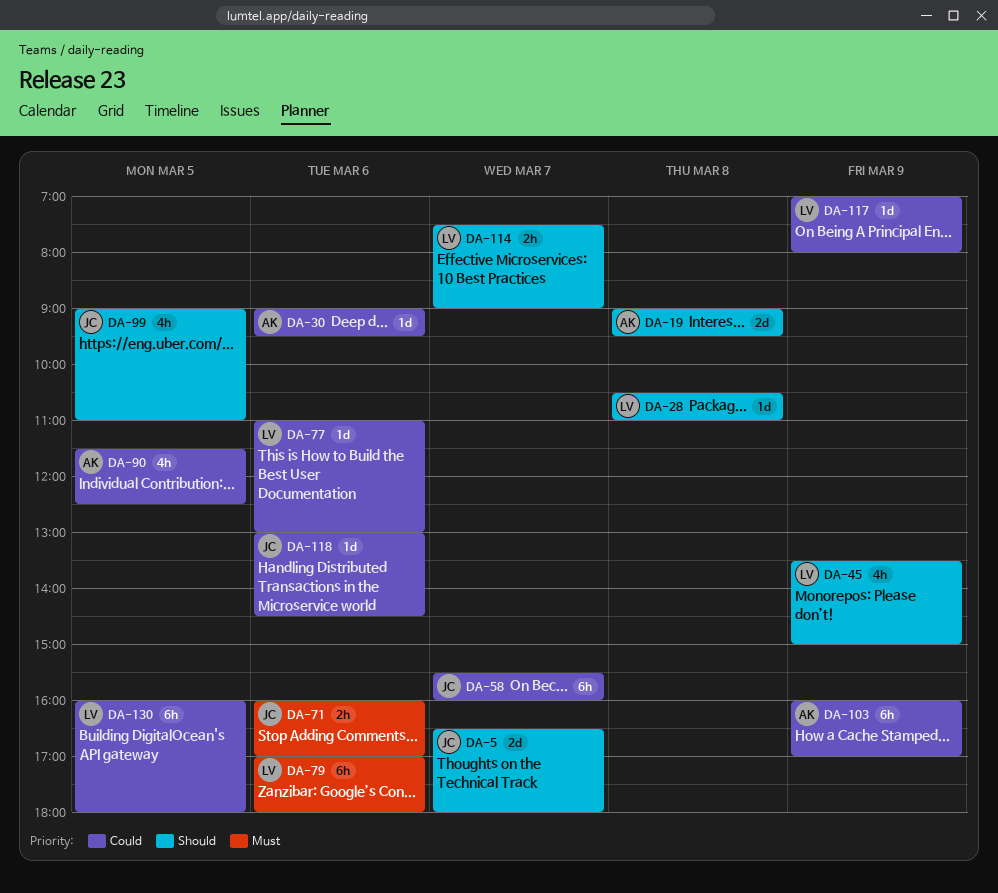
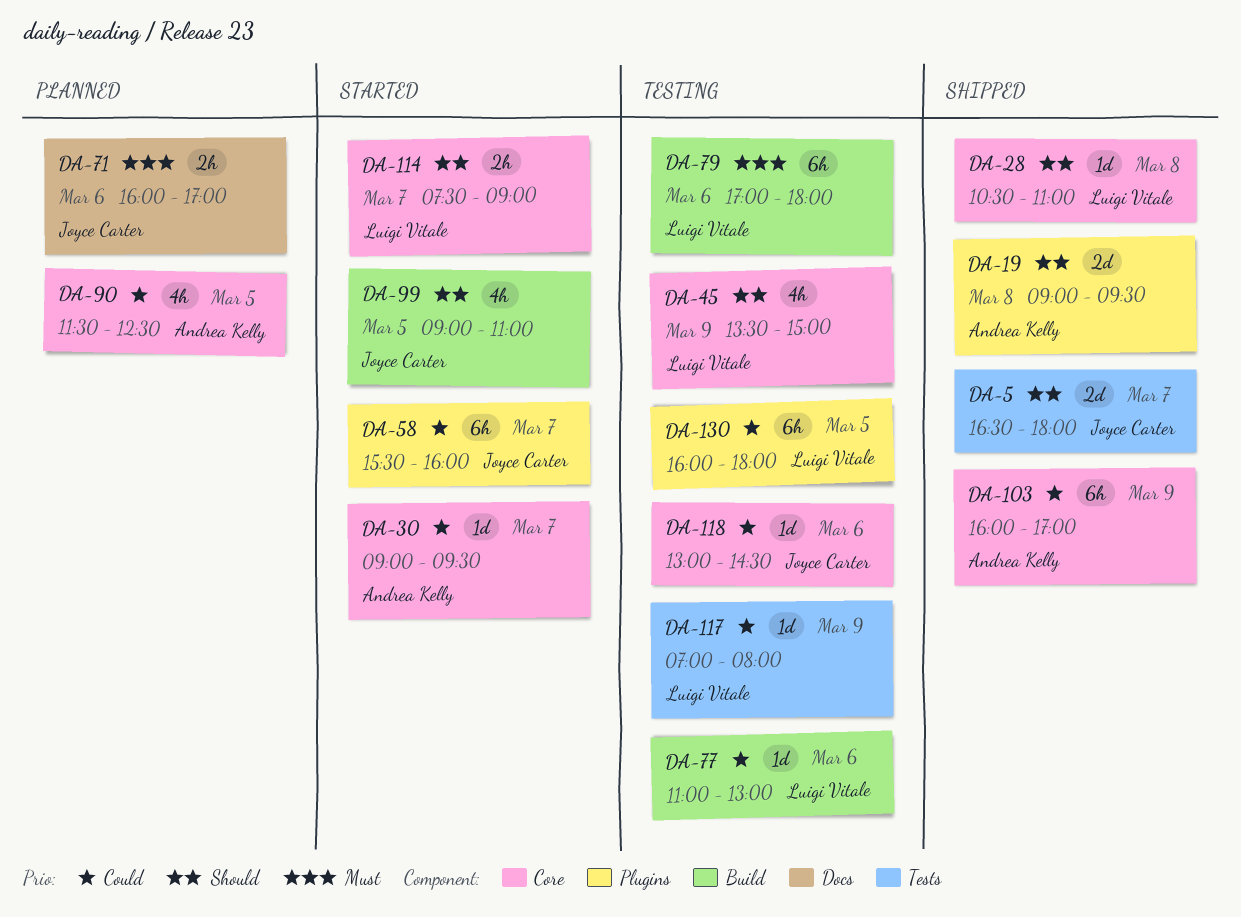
DA-30, day: Mar 6 -> Mar 7

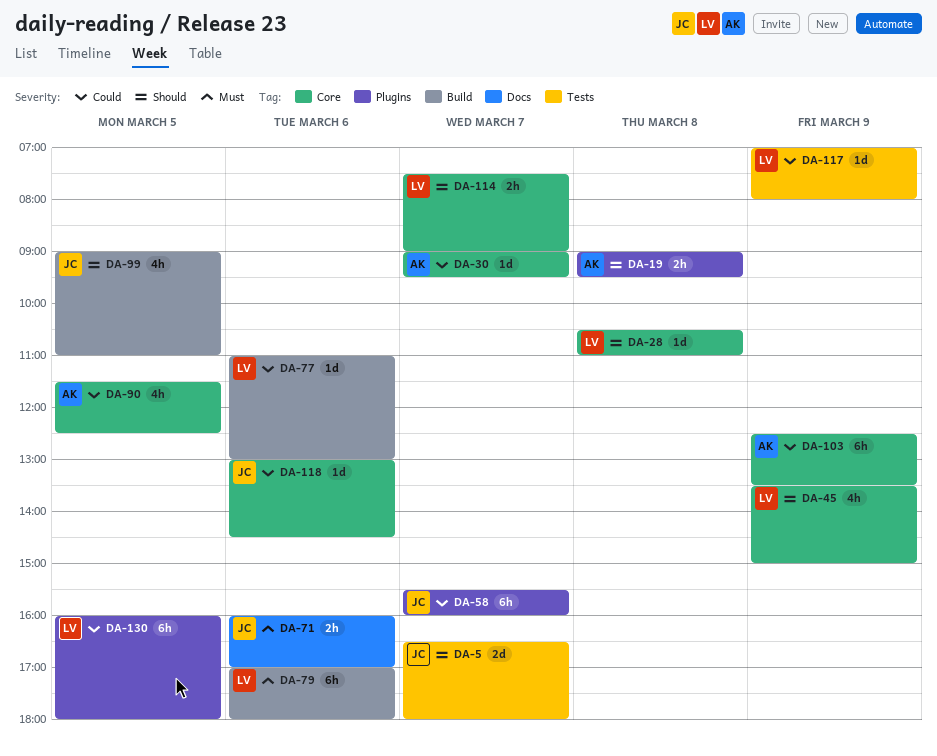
DA-19, estimate: 2d -> 2h
DA-103, begins: 16:00 -> 12:30
DA-103, ends: 17:00 -> 13:30

